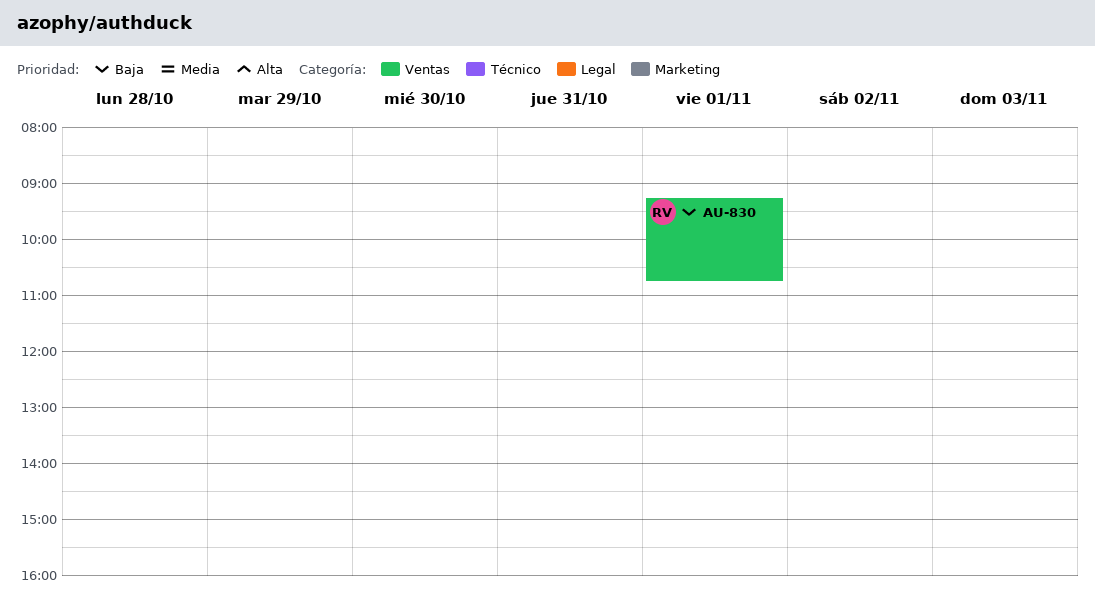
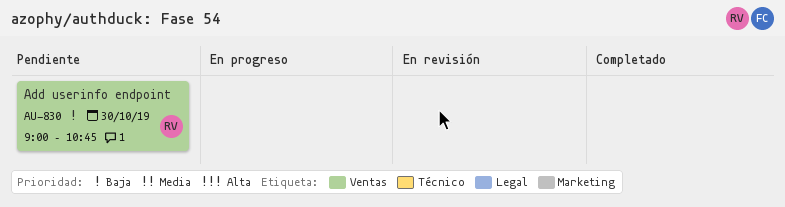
AU-830, day: Nov 1 -> Oct 30
AU-830, begins: 09:15 -> 09:00

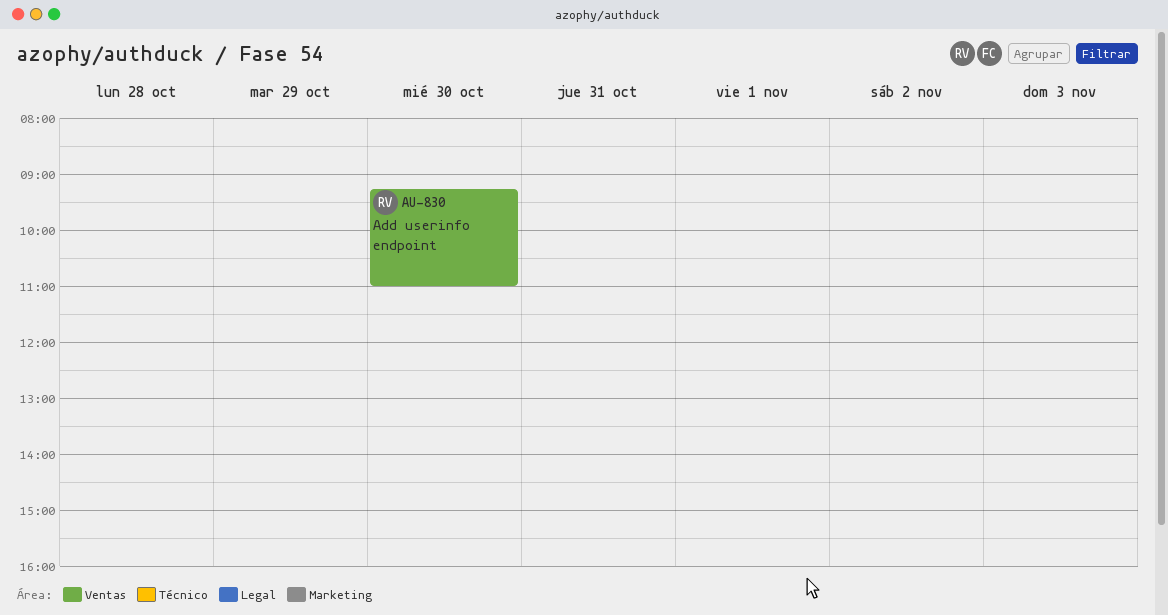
AU-830, begins: 09:00 -> 09:15
AU-830, ends: 10:45 -> 11:00

